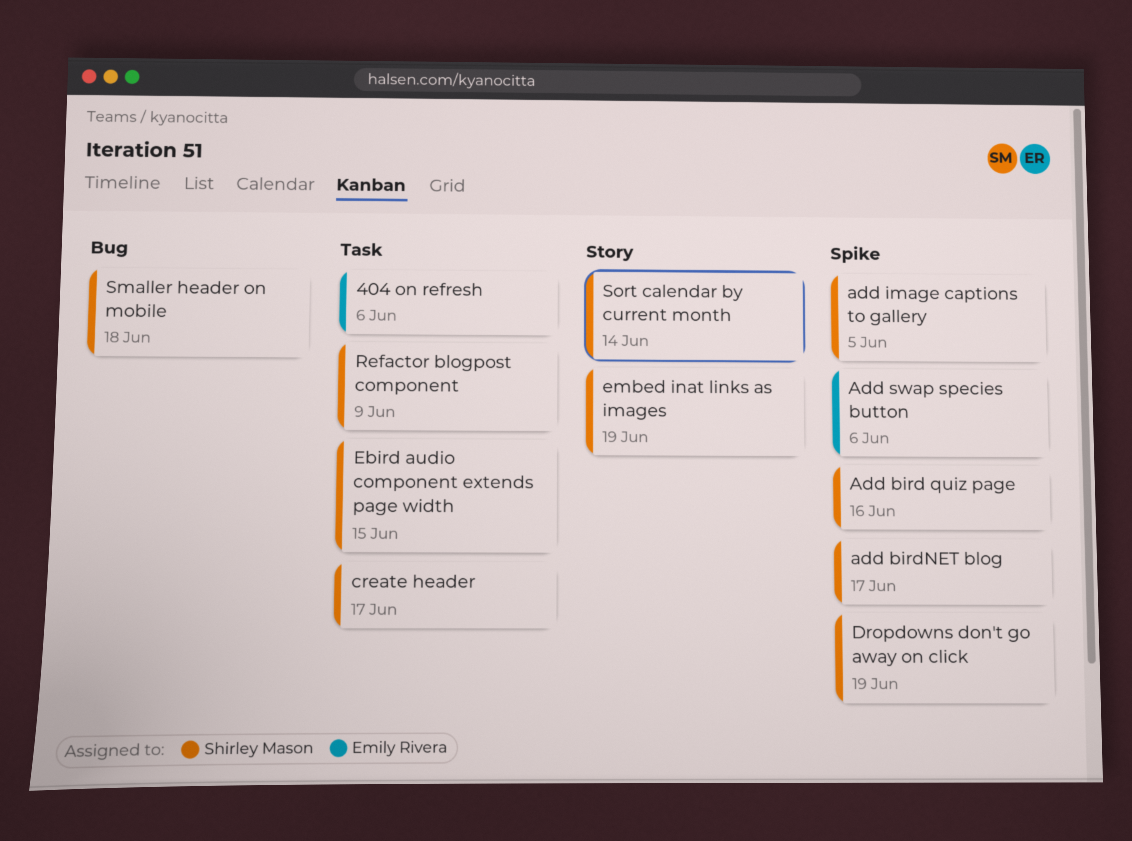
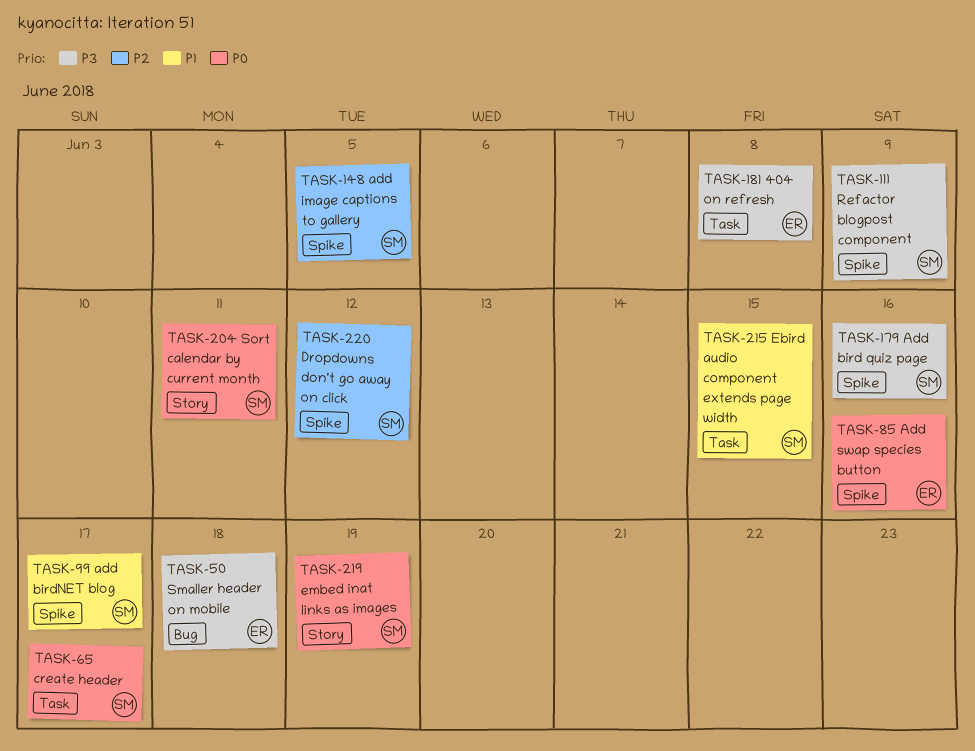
404 on refresh, due: Jun 6 -> Jun 8
Add swap species button, due: Jun 6 -> Jun 16
Dropdowns don't go away on click, due: Jun 19 -> Jun 12
Refactor blogpost component, label: Task -> Spike
Smaller header on mobile, owner: Shirley Mason -> Emily Rivera
Sort calendar by current month, due: Jun 14 -> Jun 11

